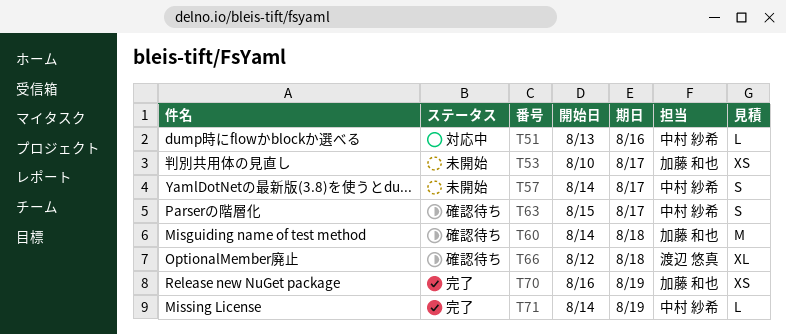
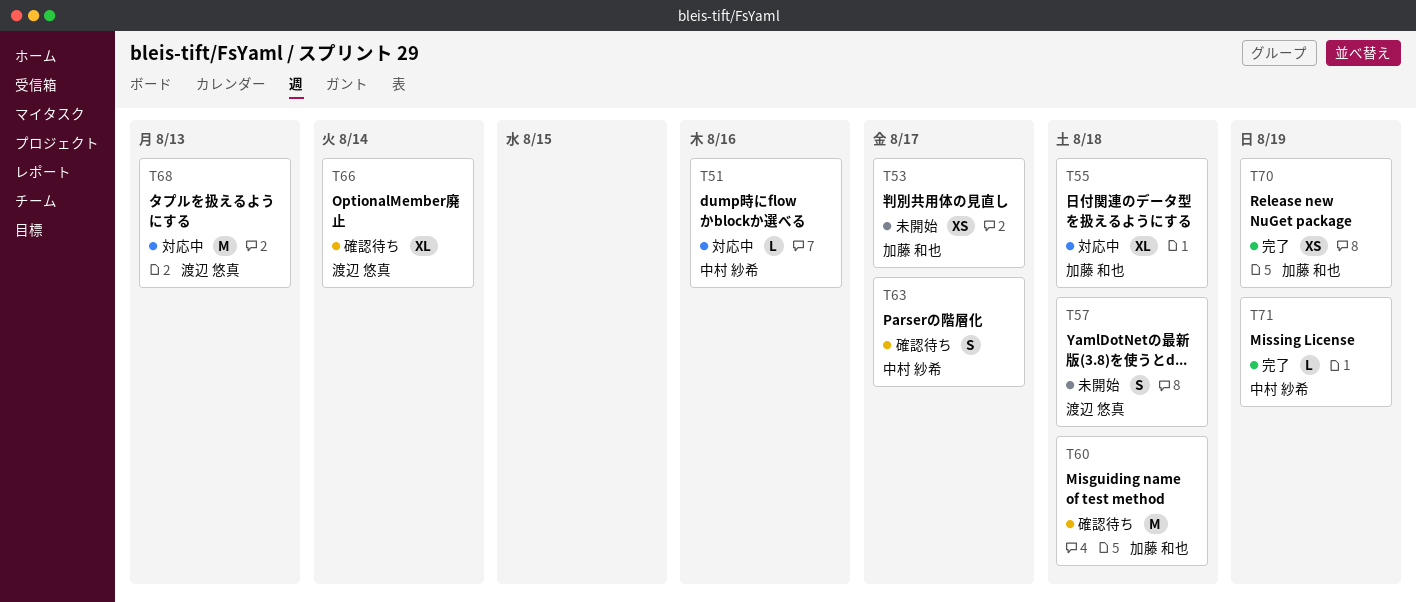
T55: none -> present
T57, owner: 中村 紗希 -> 渡辺 悠真
T57, due: Aug 17 -> Aug 18
T66, due: Aug 18 -> Aug 14
T68: none -> present

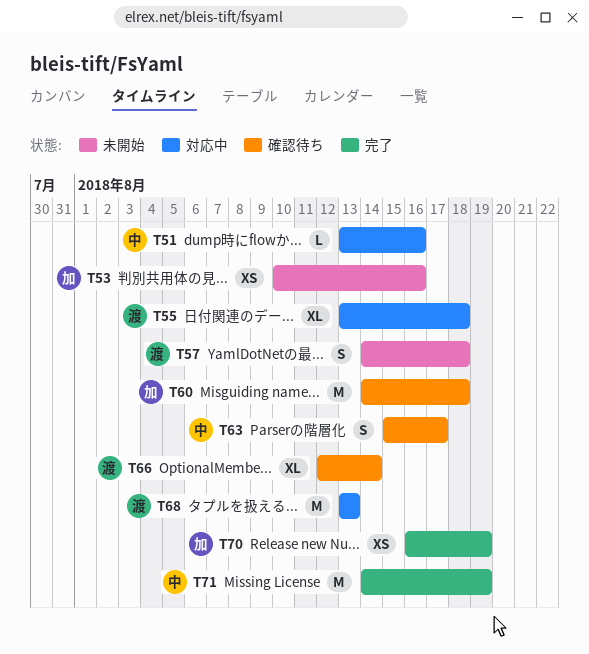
T53, due: Aug 17 -> Aug 16
T55, owner: 加藤 和也 -> 渡辺 悠真
T71, estimate: L -> M

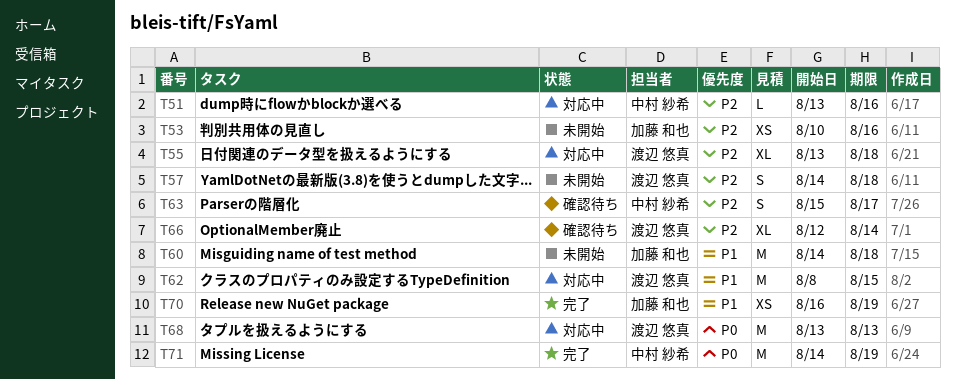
T60, status: 確認待ち -> 未開始
T62: none -> present

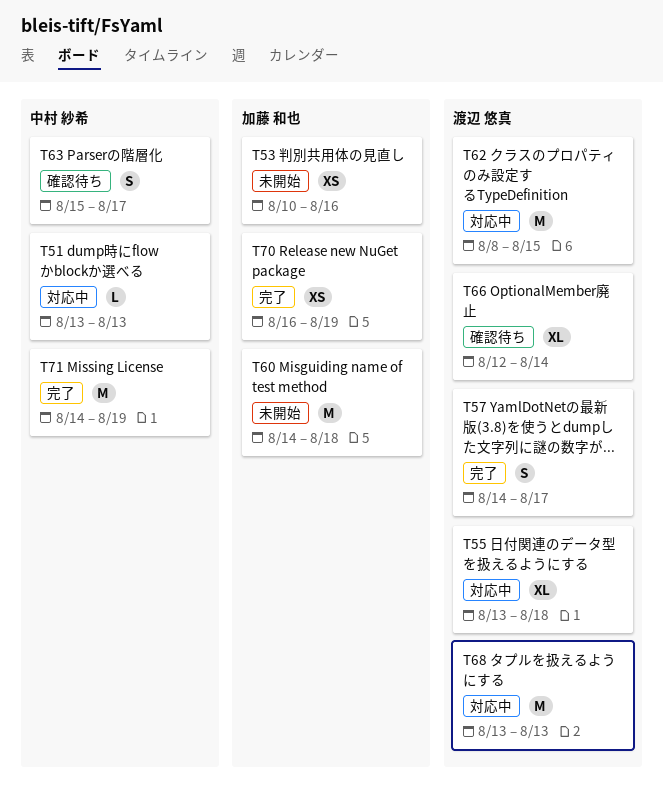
T51, due: Aug 16 -> Aug 13
T57, status: 未開始 -> 完了
T57, due: Aug 18 -> Aug 17

